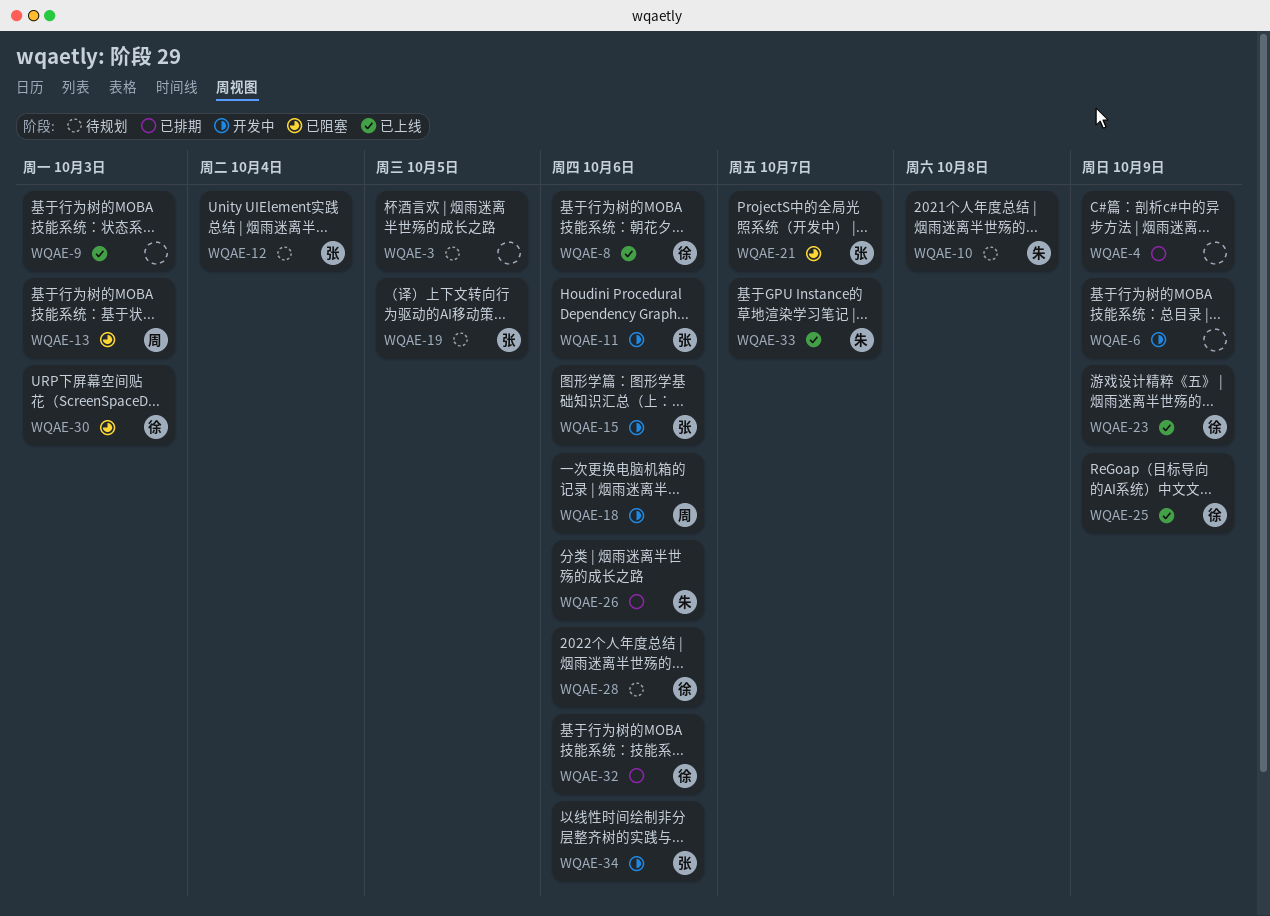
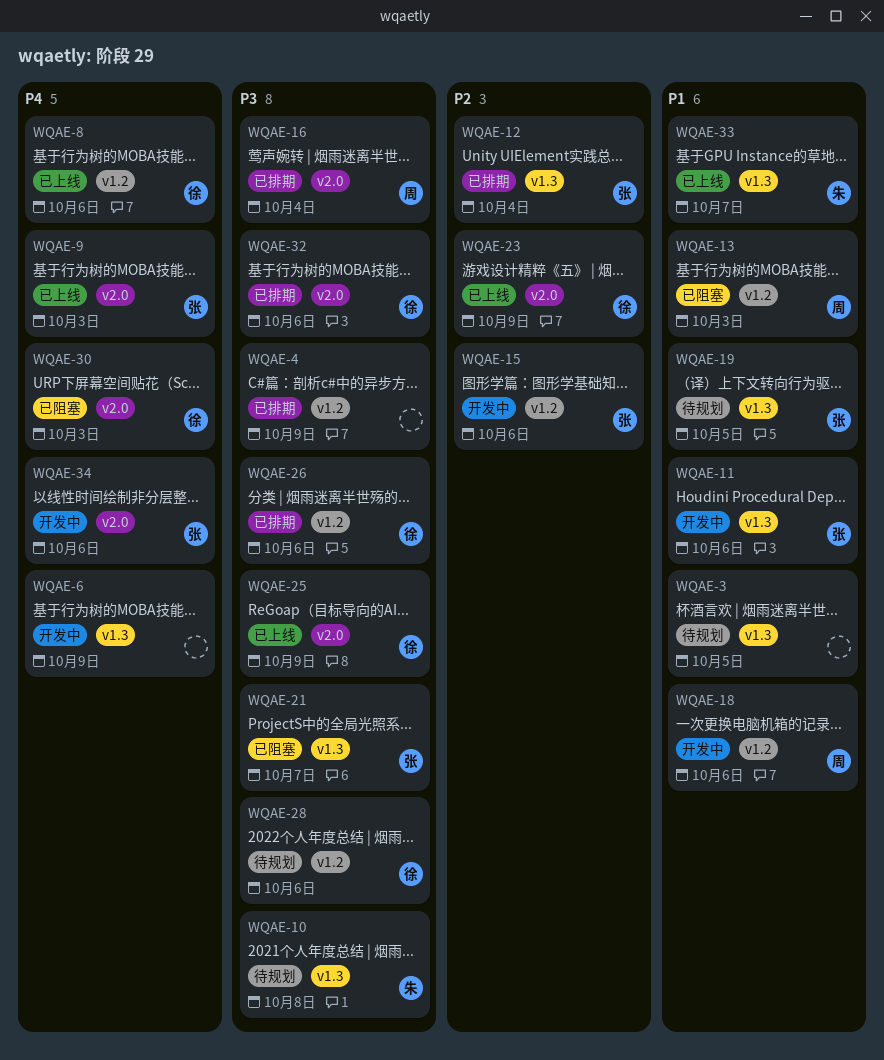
WQAE-9, owner: none -> 张
WQAE-12, status: 待规划 -> 已排期
WQAE-16: none -> present
WQAE-26, owner: 朱 -> 徐

